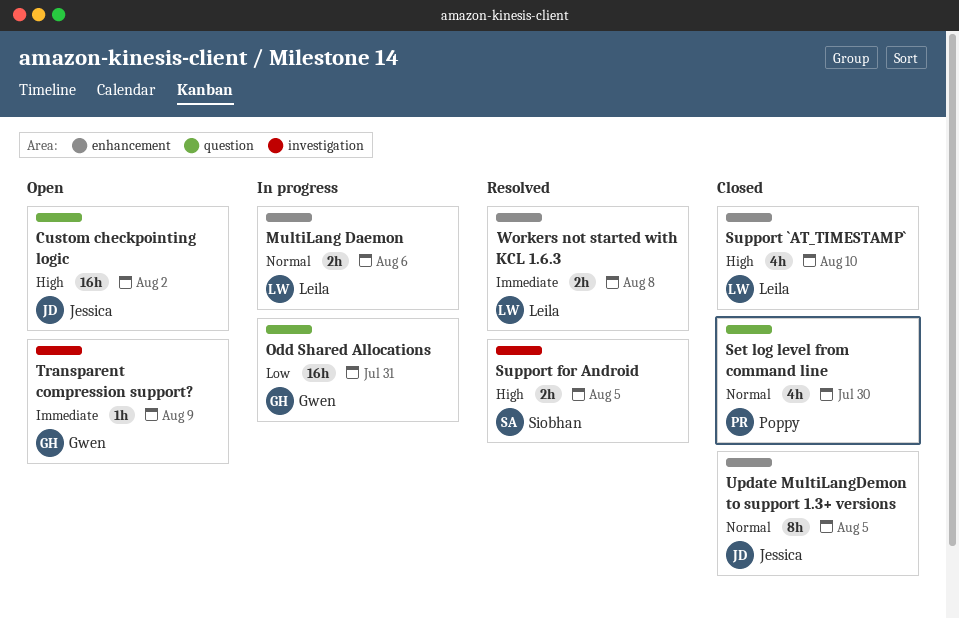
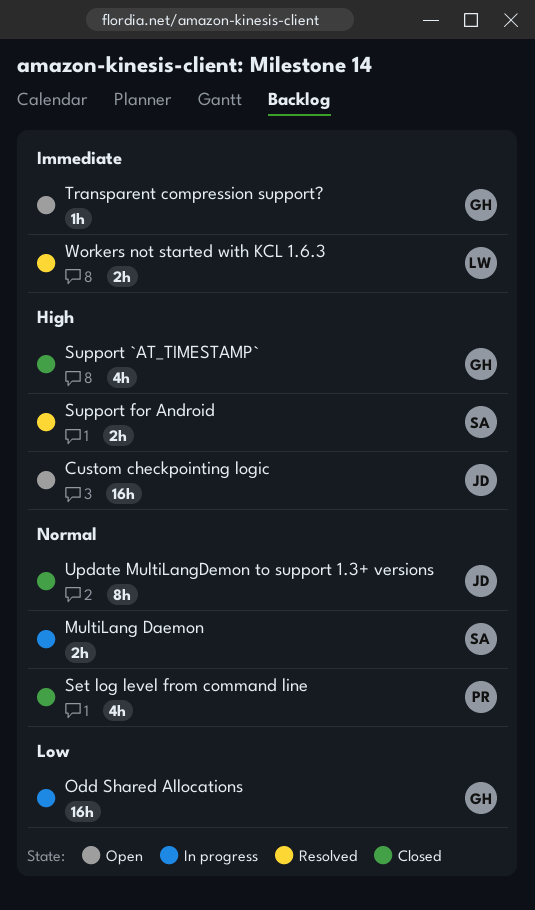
MultiLang Daemon, owner: Leila -> Siobhan
Support `AT_TIMESTAMP`, owner: Leila -> Gwen

